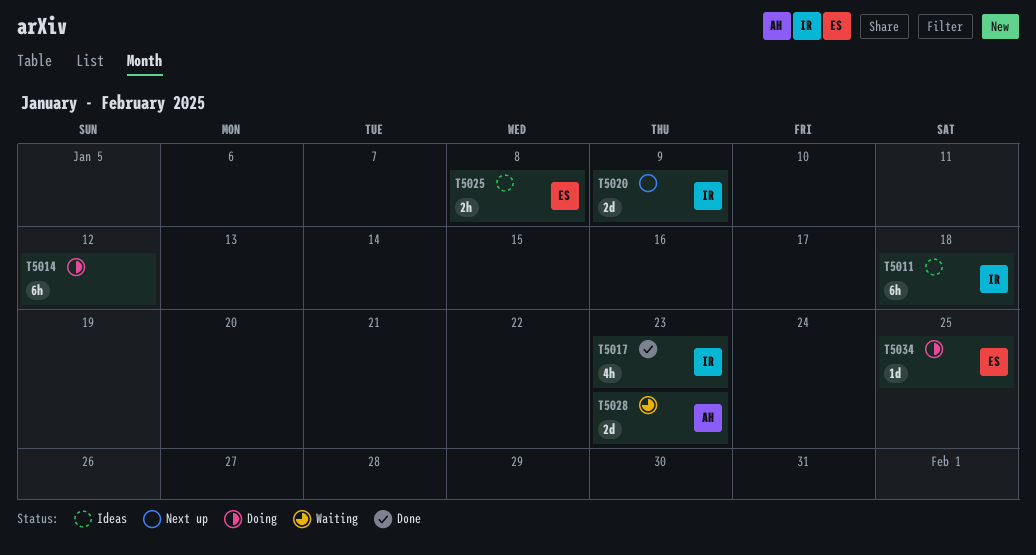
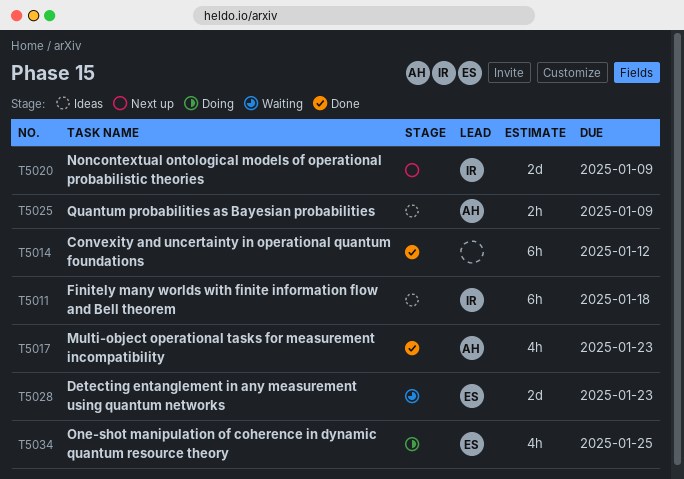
T5014, status: Doing -> Done
T5017, owner: IR -> AH
T5025, owner: ES -> AH
T5025, due: Jan 8 -> Jan 9
T5028, owner: AH -> ES
T5034, estimate: 1d -> 4h

